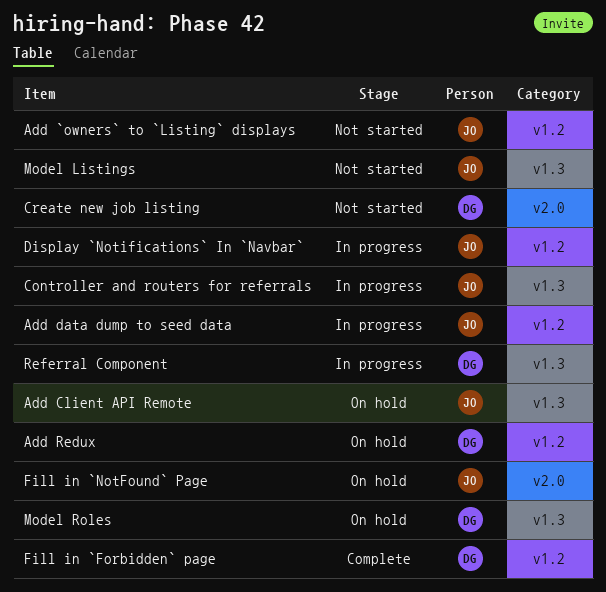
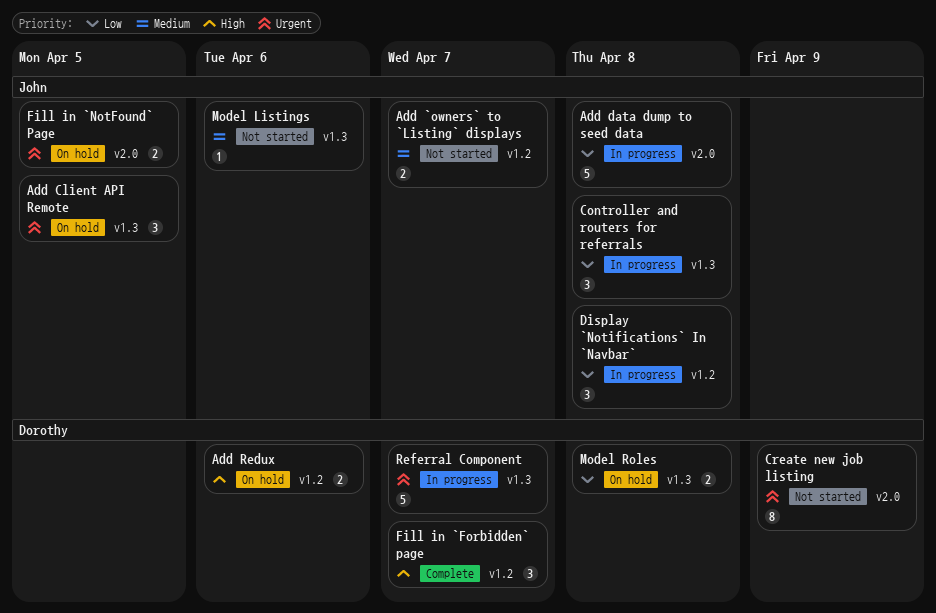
Add data dump to seed data, label: v1.2 -> v2.0

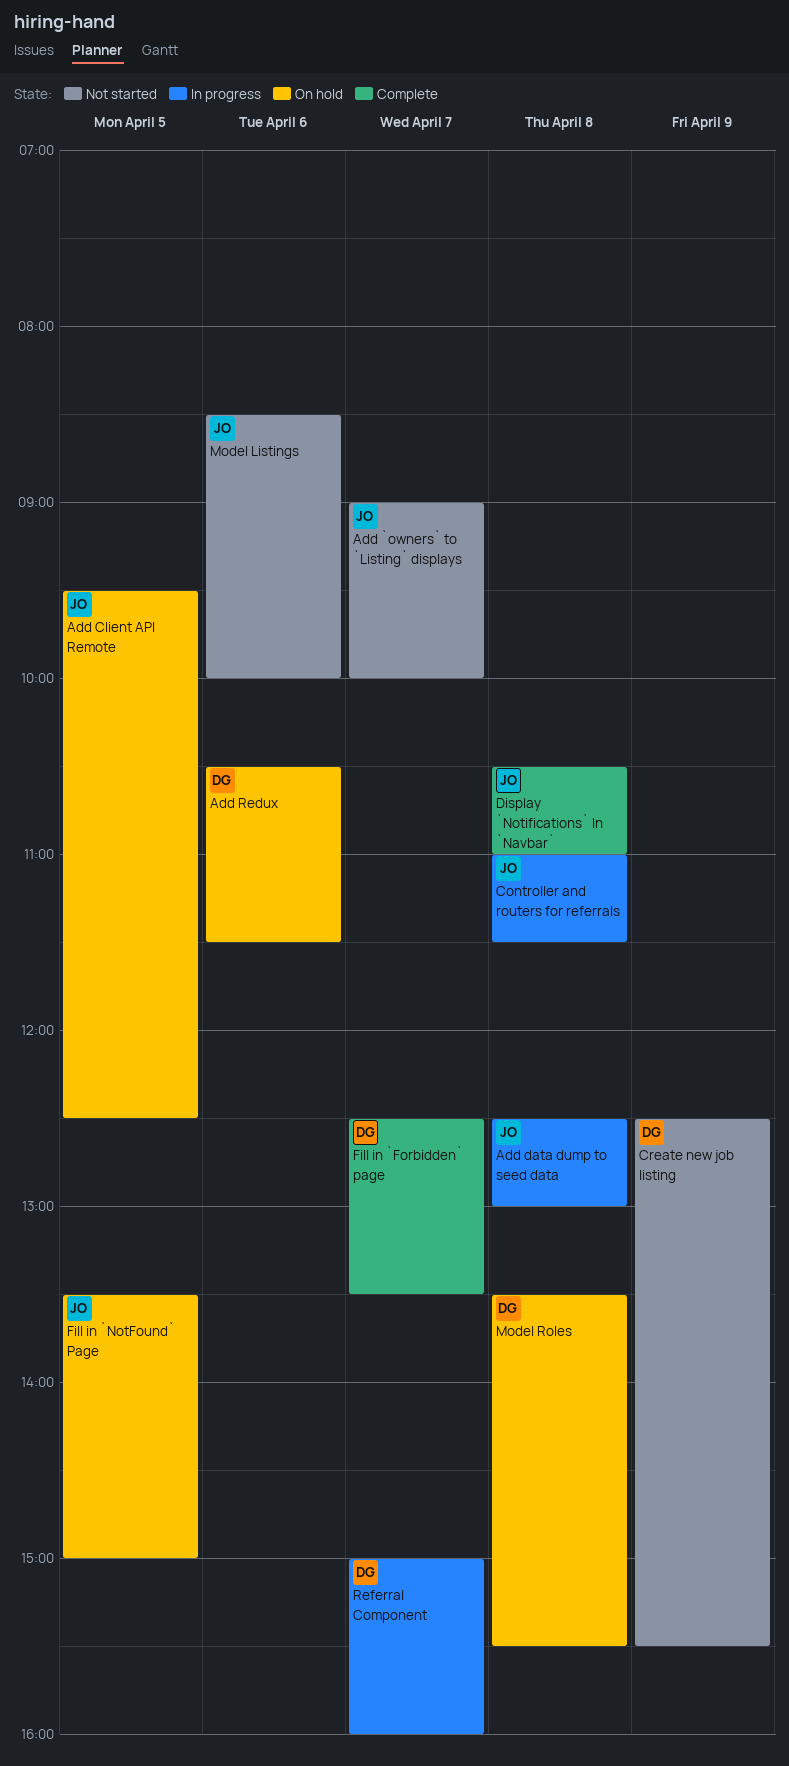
Display `Notifications` In `Navbar`, status: In progress -> Complete

